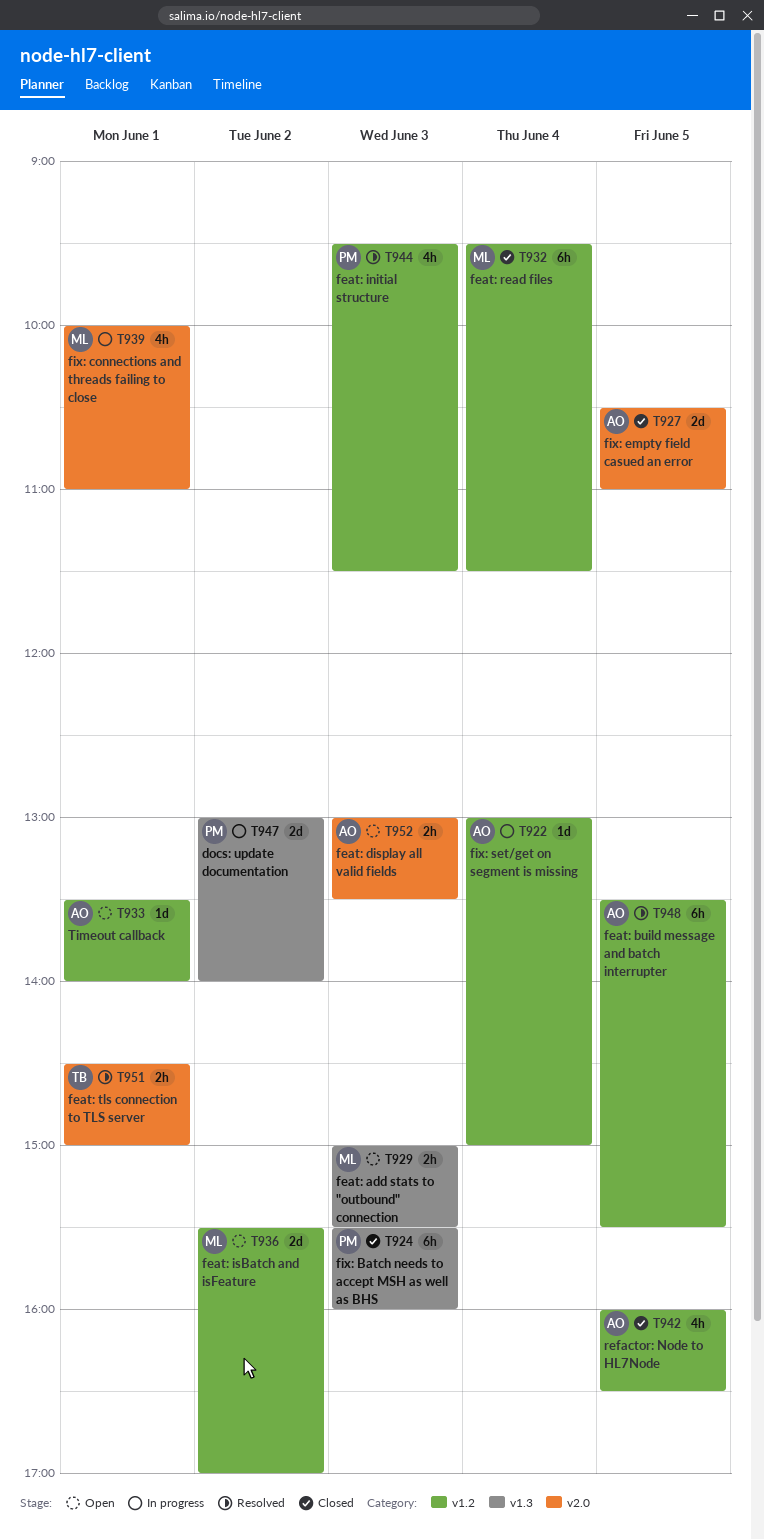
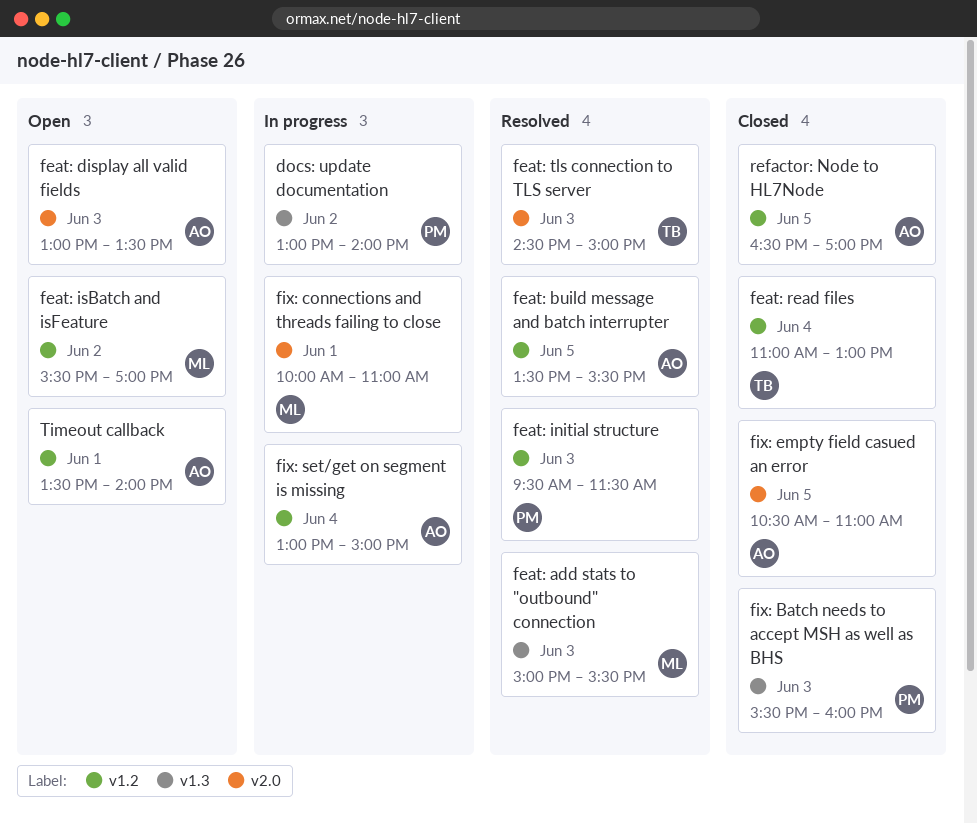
feat: add stats to "outbound" connection, status: Open -> Resolved
feat: read files, owner: ML -> TB
feat: read files, begins: 09:30 -> 11:00
feat: read files, ends: 11:30 -> 13:00
feat: tls connection to TLS server, day: Jun 1 -> Jun 3
refactor: Node to HL7Node, begins: 16:00 -> 16:30
refactor: Node to HL7Node, ends: 16:30 -> 17:00

